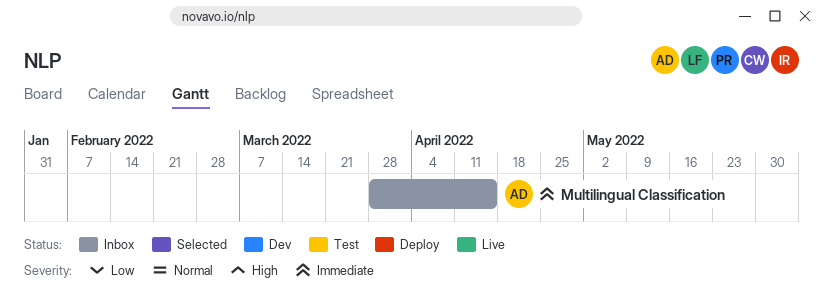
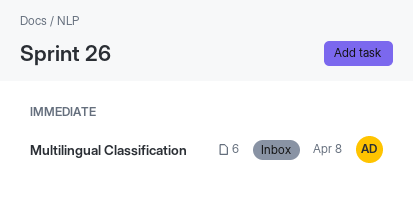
Multilingual Classification, due: Apr 15 -> Apr 8

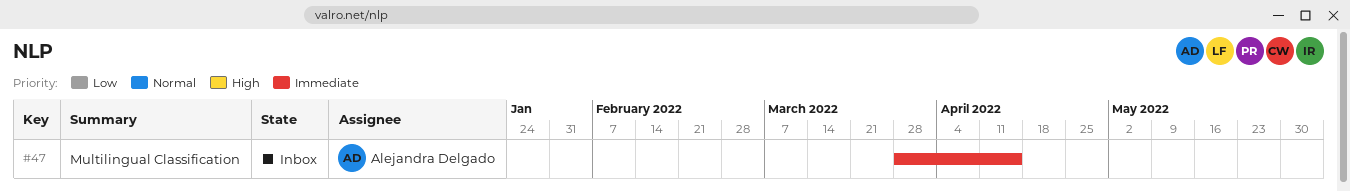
Multilingual Classification, due: Apr 8 -> Apr 15

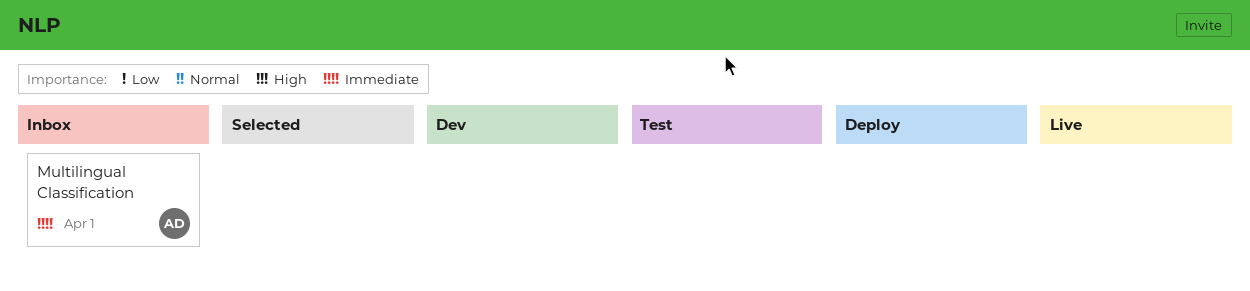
Multilingual Classification, due: Apr 15 -> Apr 1

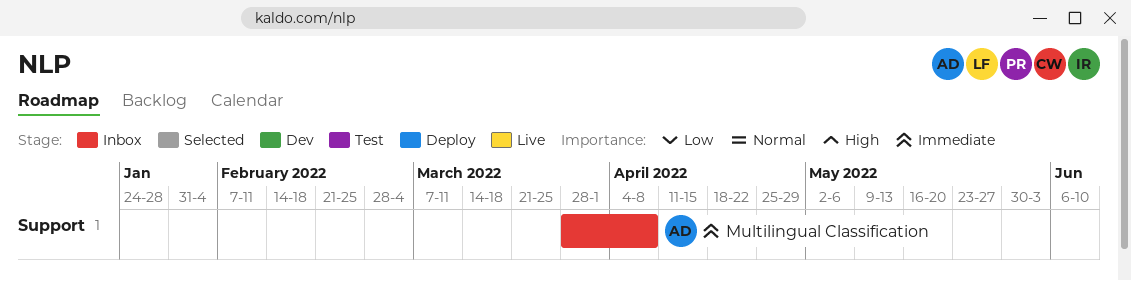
Multilingual Classification, due: Apr 1 -> Apr 8

